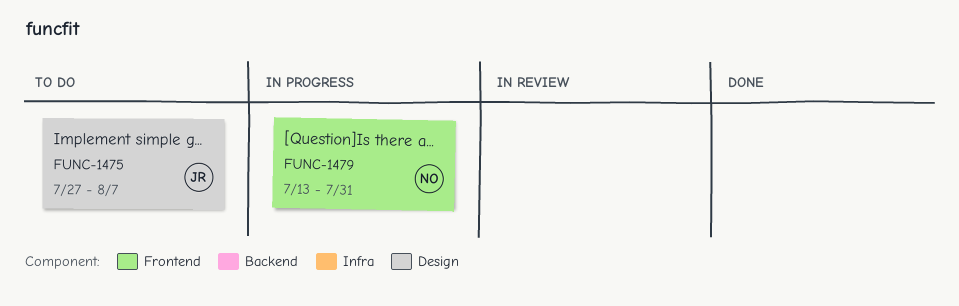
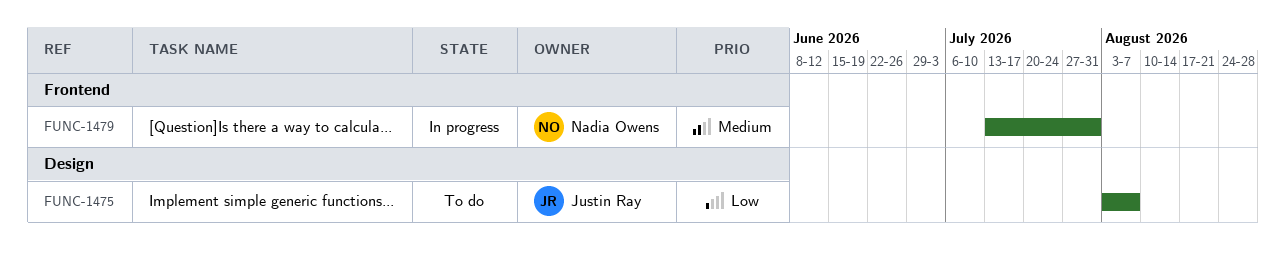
FUNC-1475, start: Jul 27 -> Aug 3

